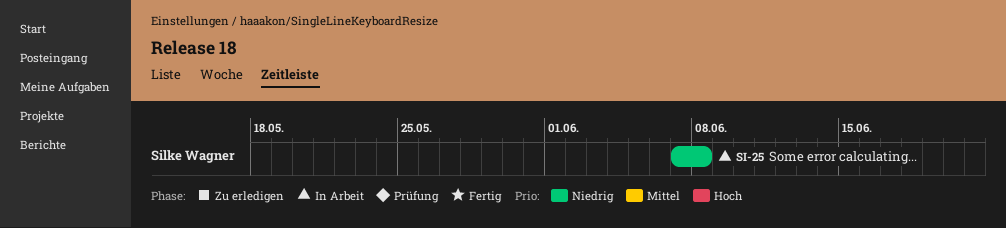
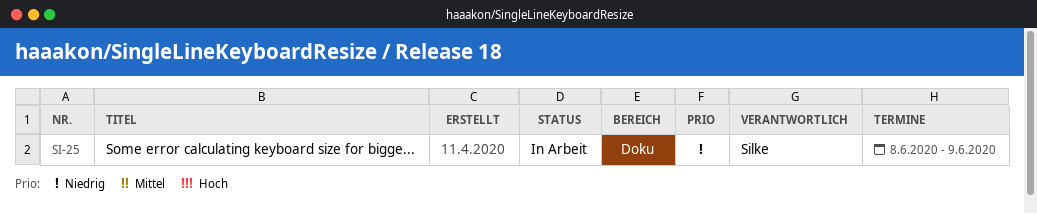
SI-25, start: Jun 7 -> Jun 8
SI-25, due: Jun 8 -> Jun 9

